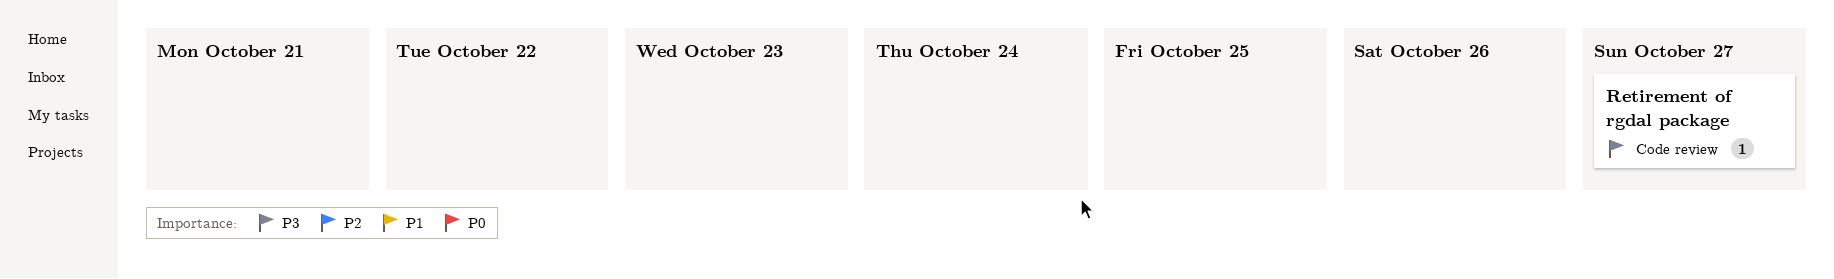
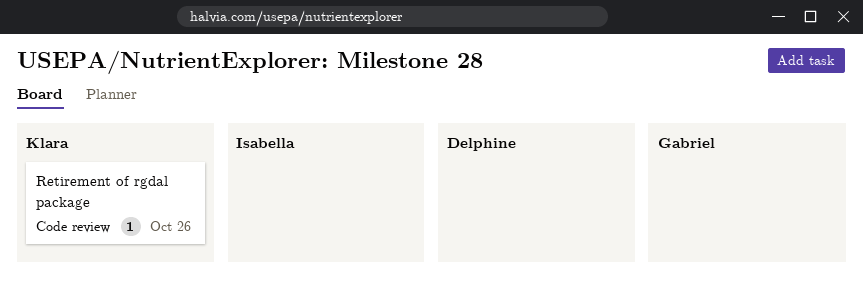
Retirement of rgdal package, due: Oct 27 -> Oct 26

